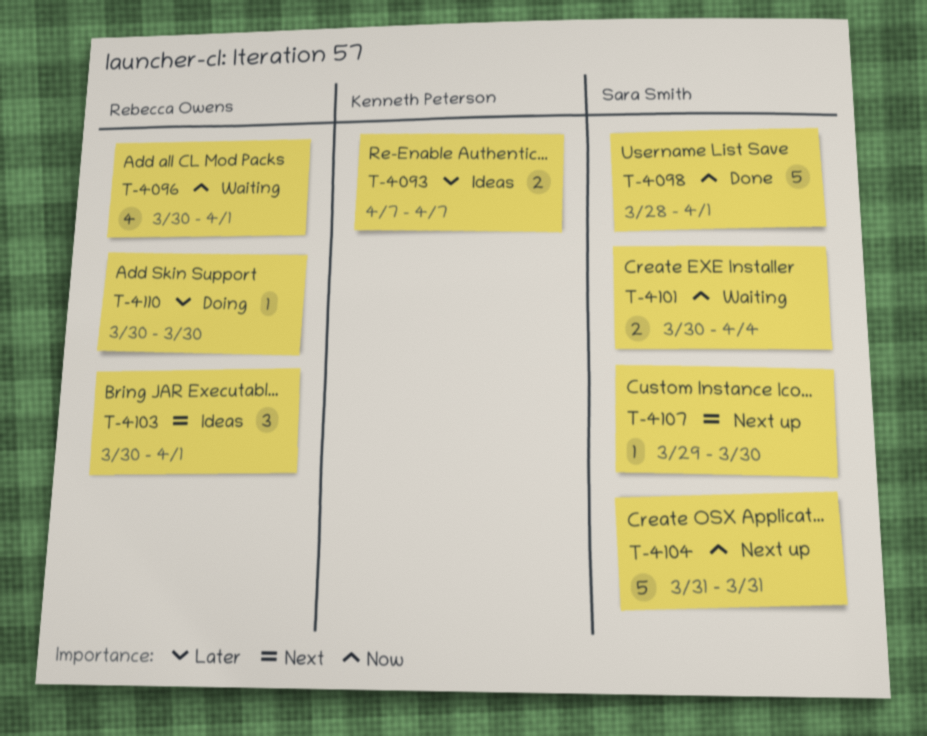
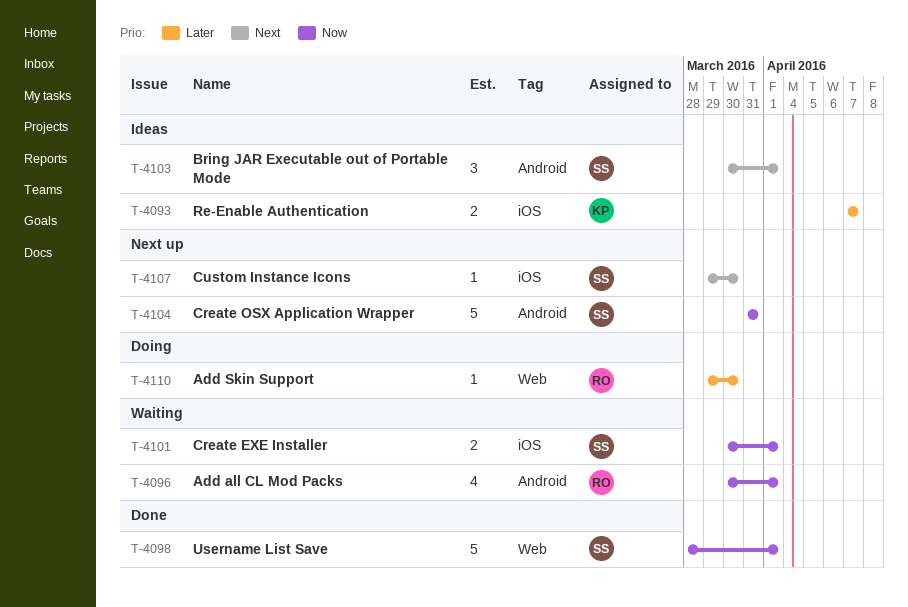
T-4101, due: Apr 4 -> Apr 1
T-4103, owner: Rebecca Owens -> Sara Smith
T-4110, start: Mar 30 -> Mar 29

